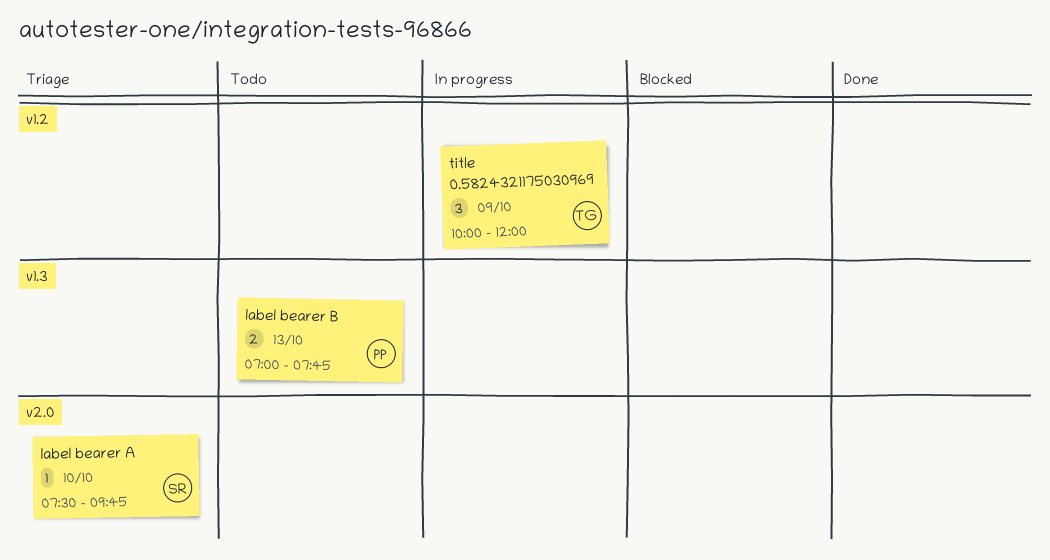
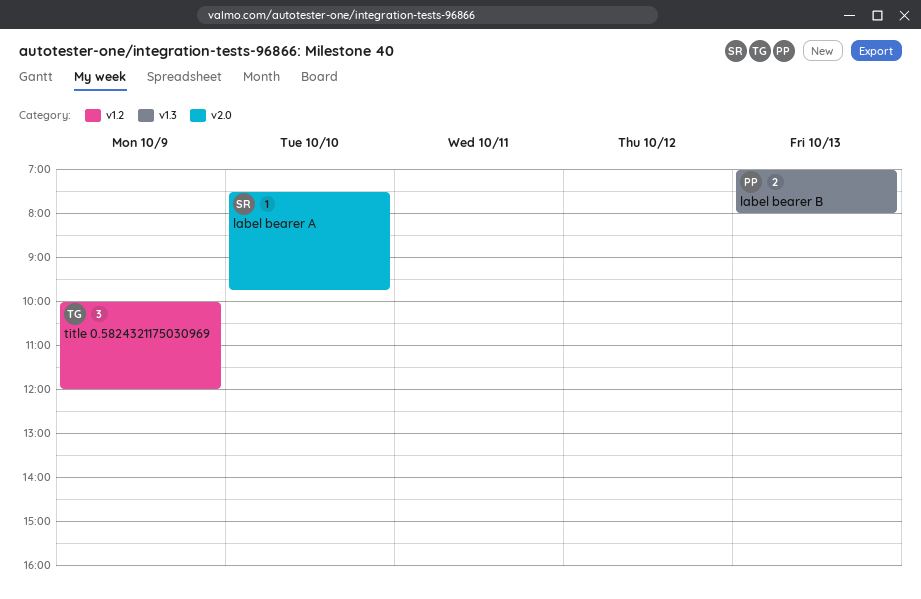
label bearer B, ends: 07:45 -> 08:00

